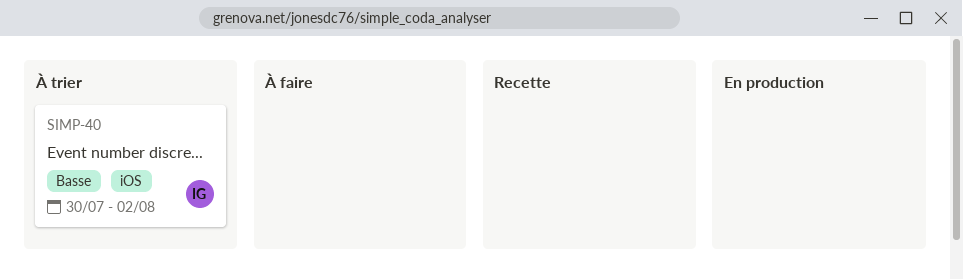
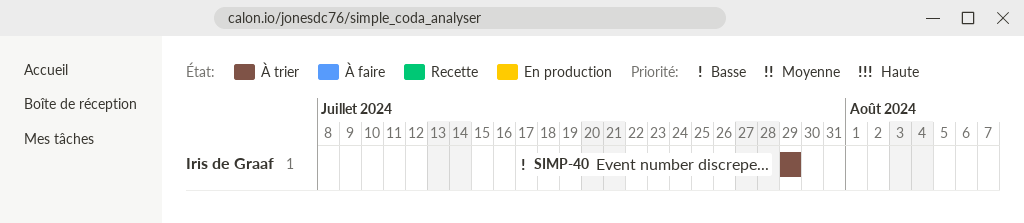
SIMP-40, start: Jul 30 -> Jul 29
SIMP-40, due: Aug 2 -> Jul 29

